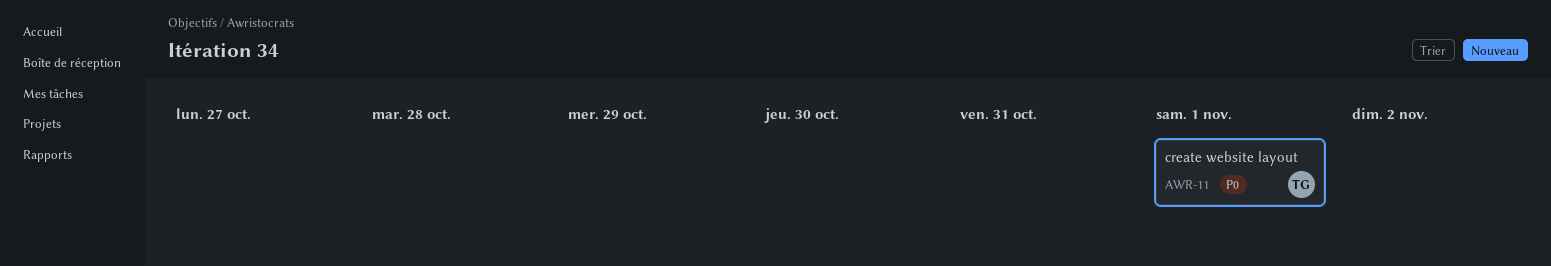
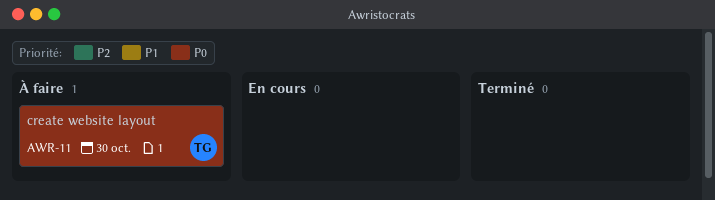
AWR-11, due: Nov 1 -> Oct 30

